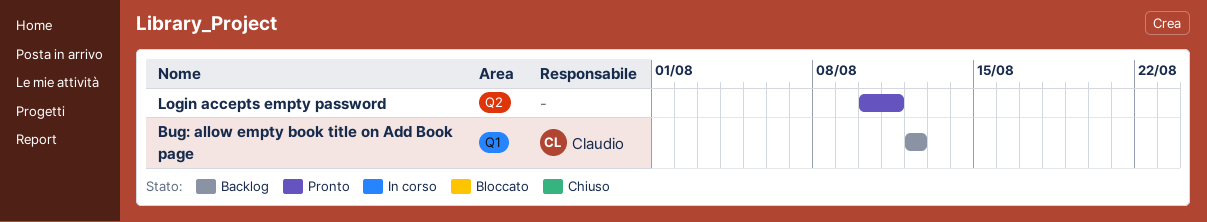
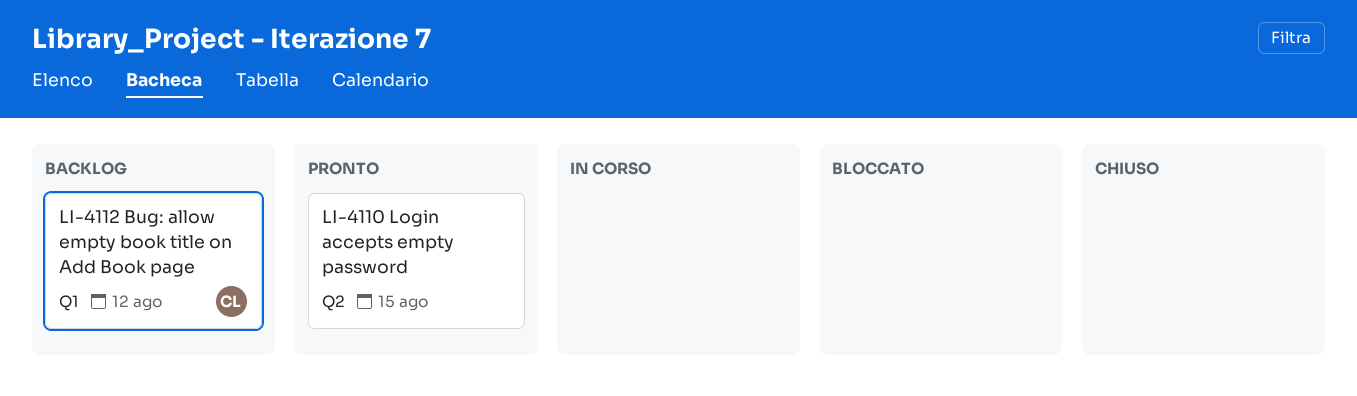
Login accepts empty password, due: Aug 11 -> Aug 15

